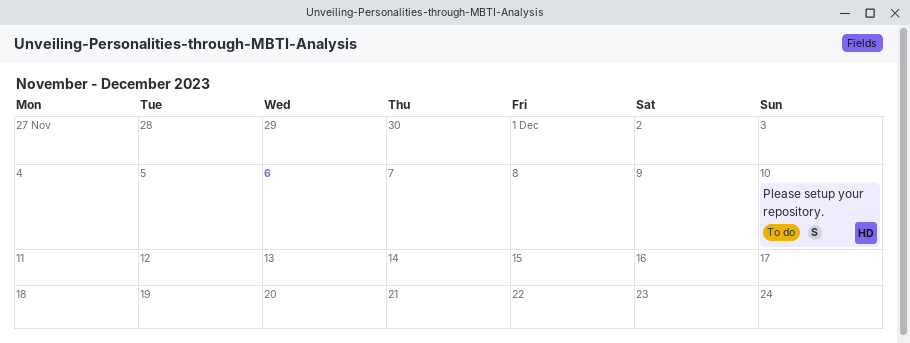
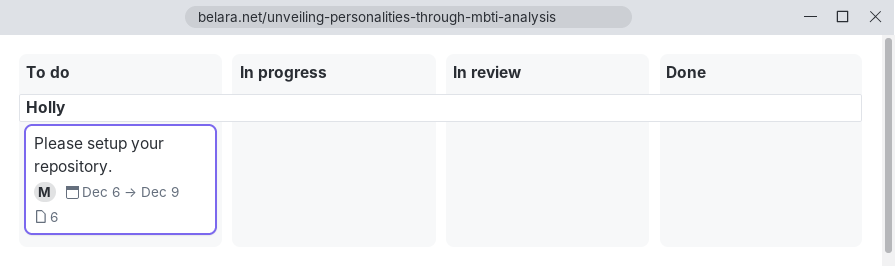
Please setup your repository., estimate: S -> M
Please setup your repository., due: Dec 10 -> Dec 9

